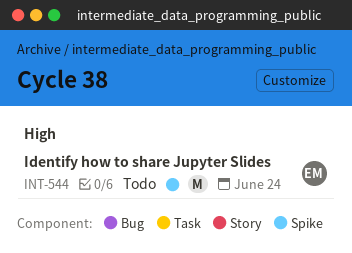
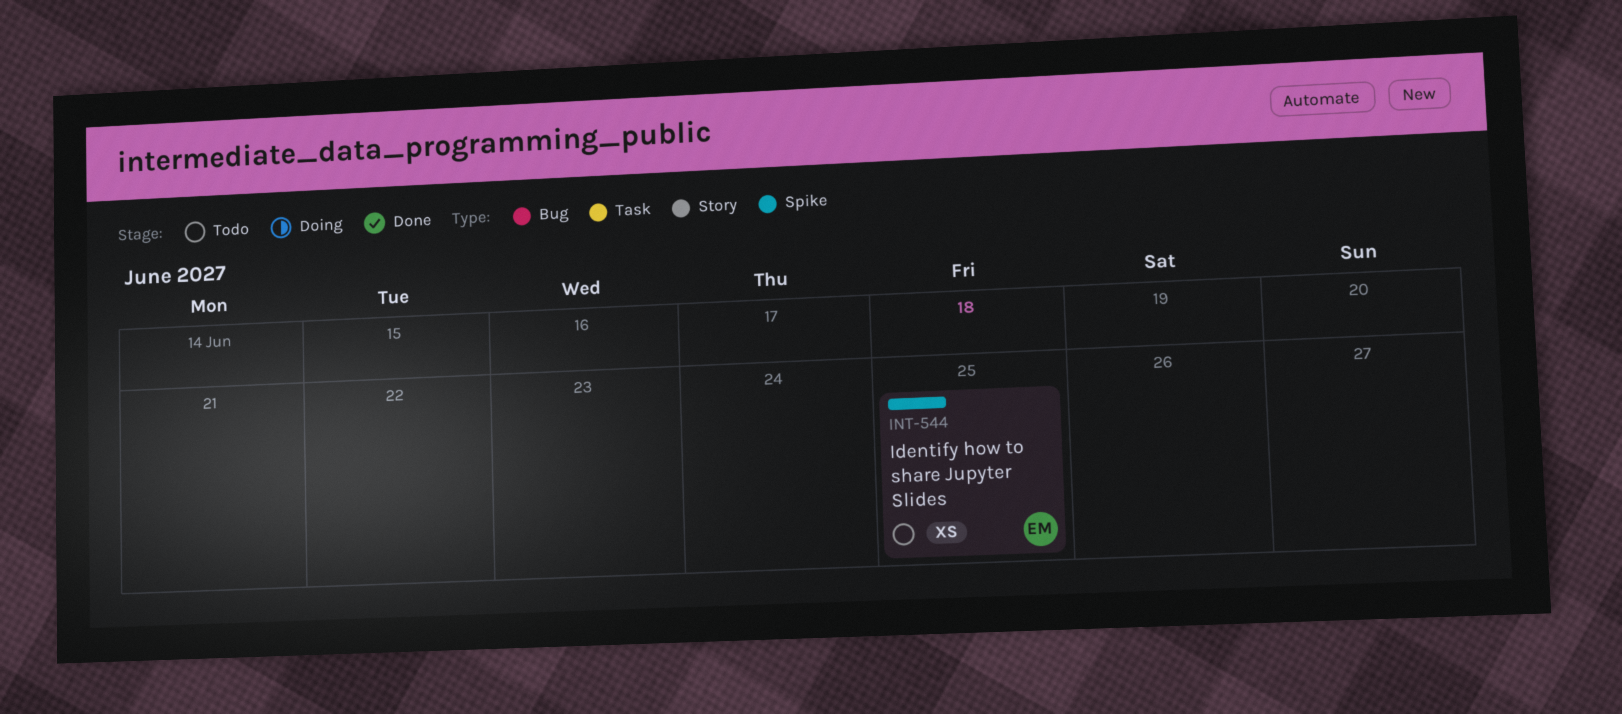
INT-544, estimate: M -> XS
INT-544, due: Jun 24 -> Jun 25

